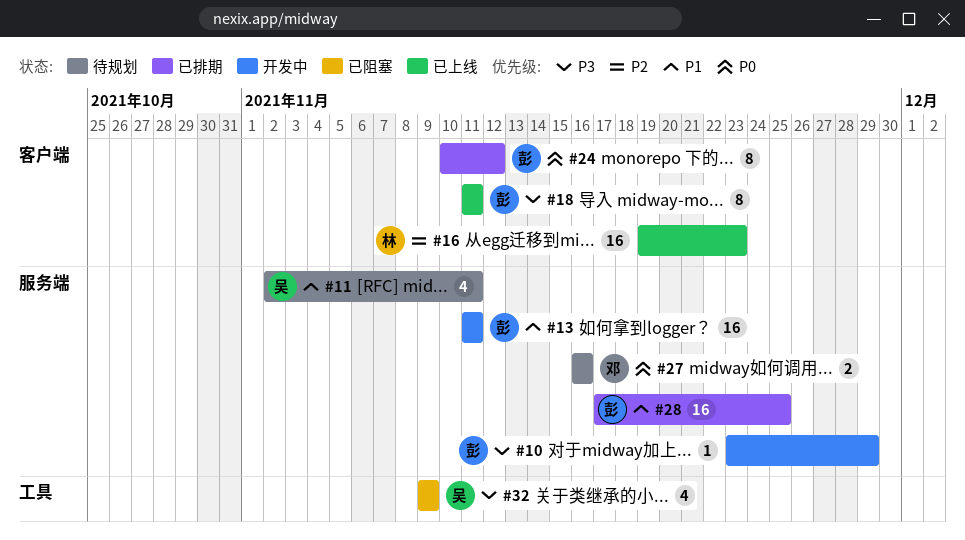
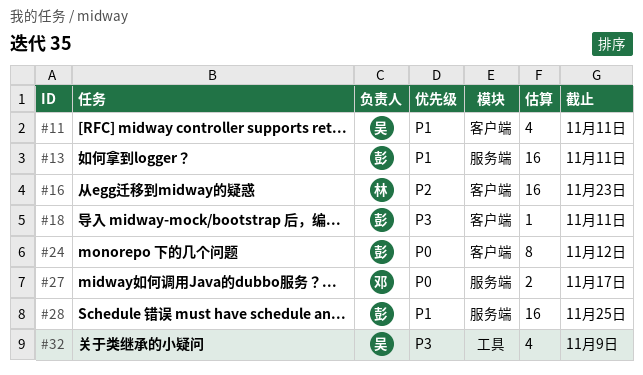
#10: present -> none
#11, label: 服务端 -> 客户端
#18, estimate: 8 -> 1
#27, due: Nov 16 -> Nov 17

